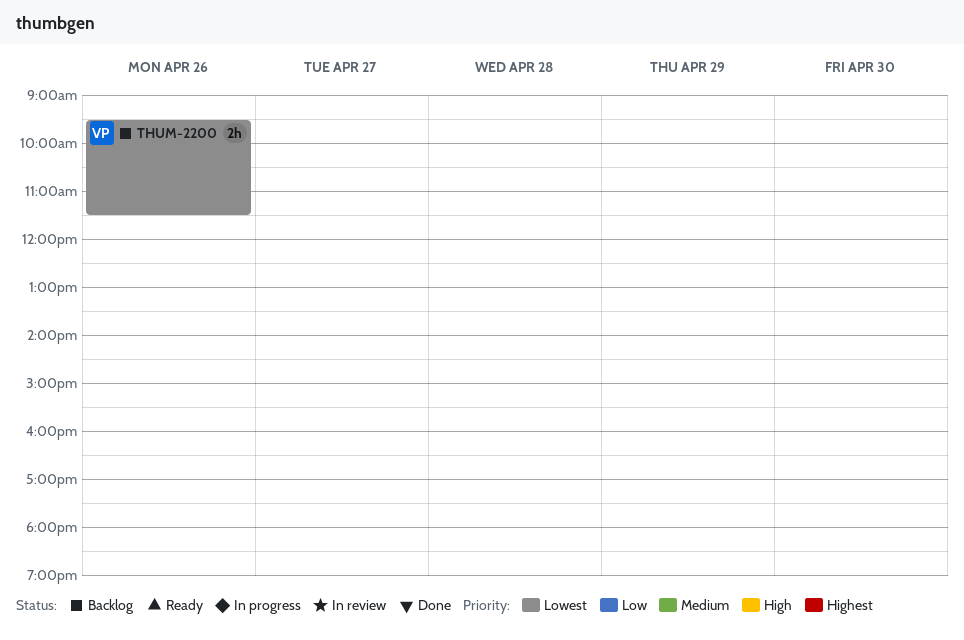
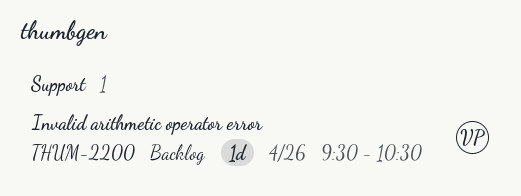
THUM-2200, estimate: 2h -> 1d
THUM-2200, ends: 11:30 -> 10:30

